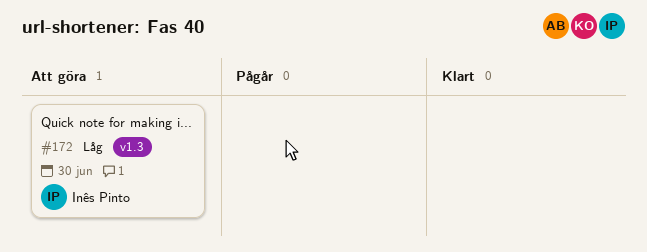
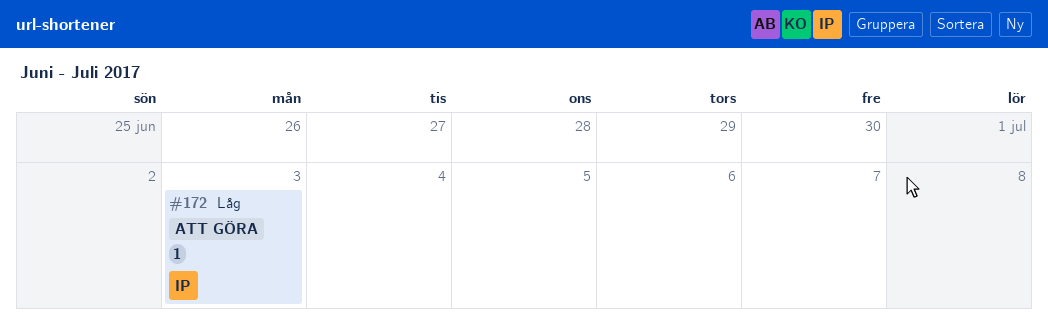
#172, due: Jun 30 -> Jul 3

